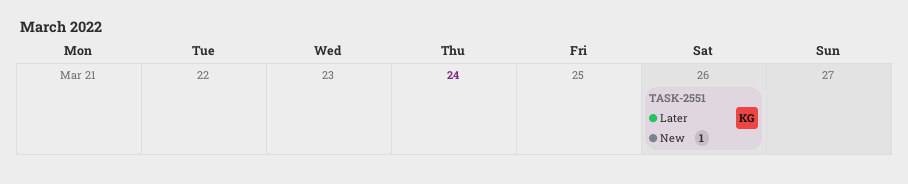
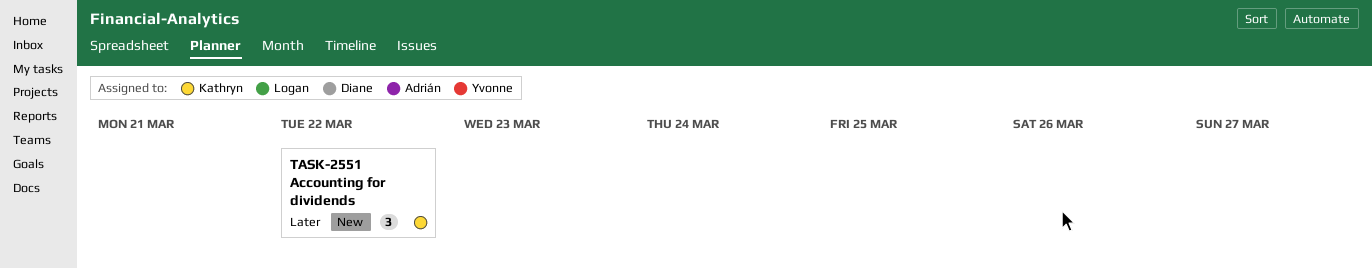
TASK-2551, estimate: 1 -> 3
TASK-2551, due: Mar 26 -> Mar 22

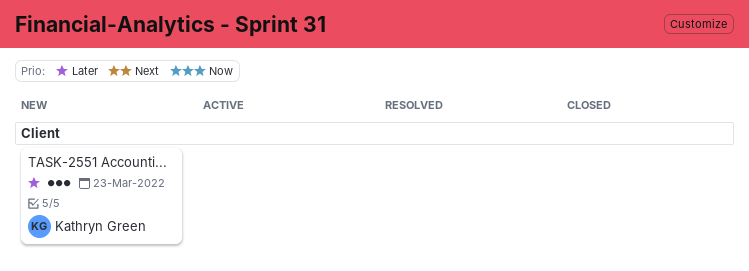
TASK-2551, due: Mar 22 -> Mar 23

